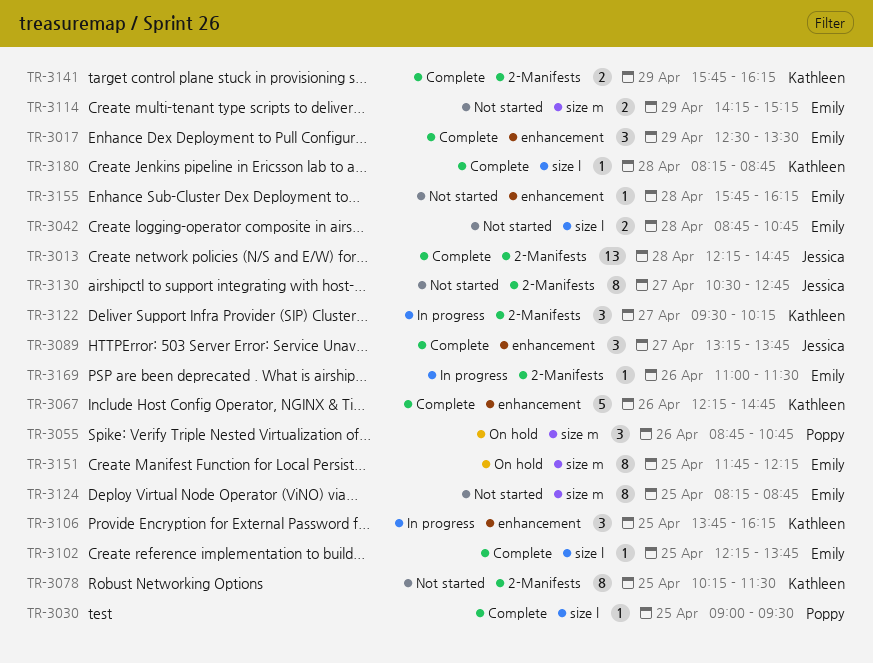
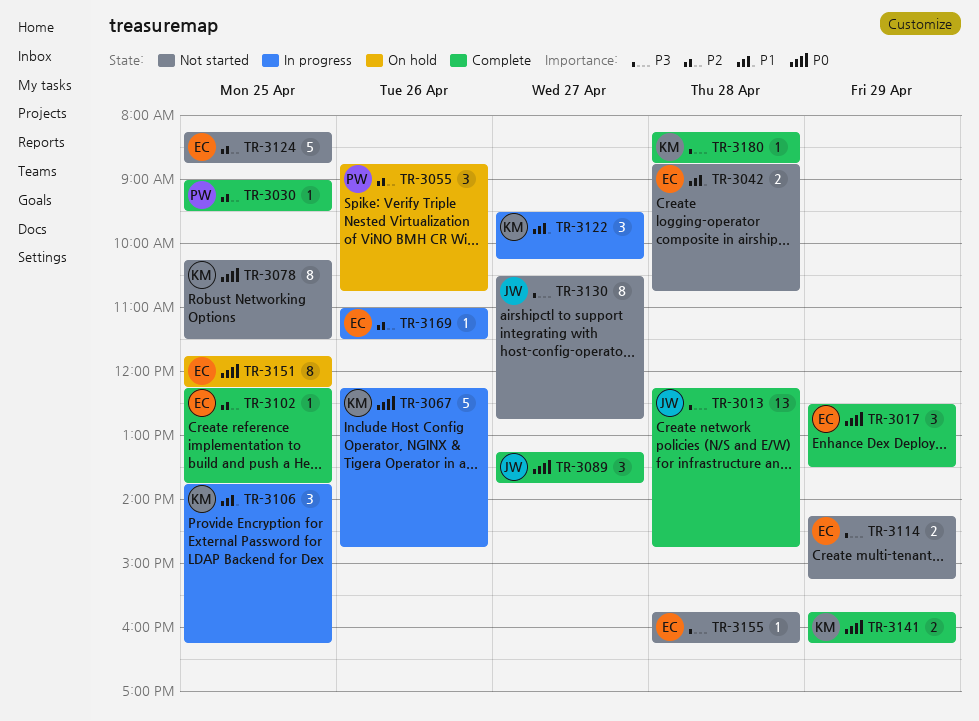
TR-3067, status: Complete -> In progress
TR-3124, estimate: 8 -> 5

